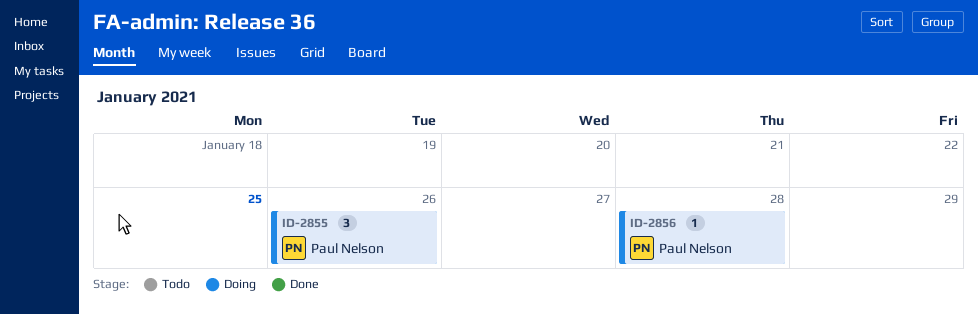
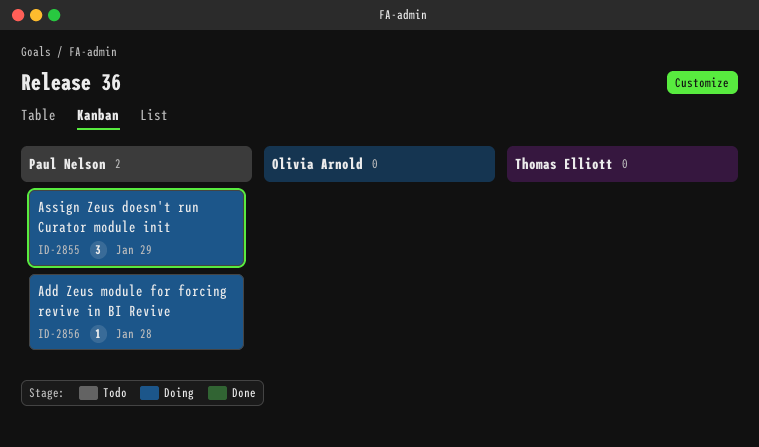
ID-2855, due: Jan 26 -> Jan 29

